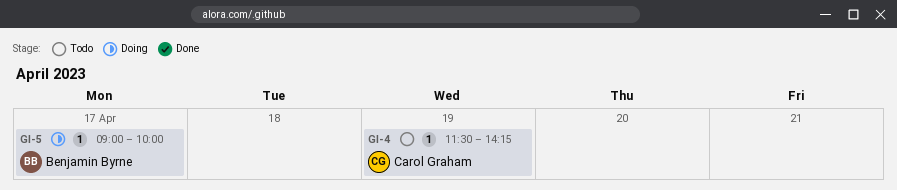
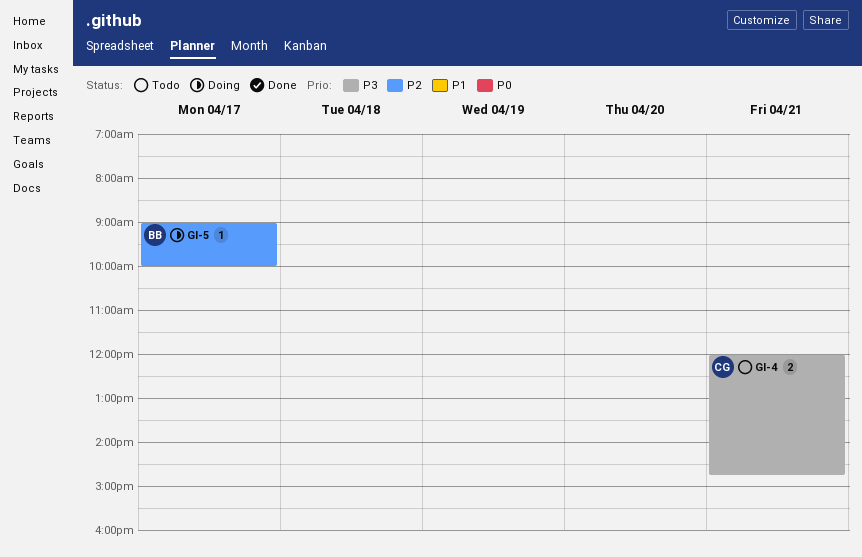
GI-4, estimate: 1 -> 2
GI-4, day: Apr 19 -> Apr 21
GI-4, begins: 11:30 -> 12:00
GI-4, ends: 14:15 -> 14:45

